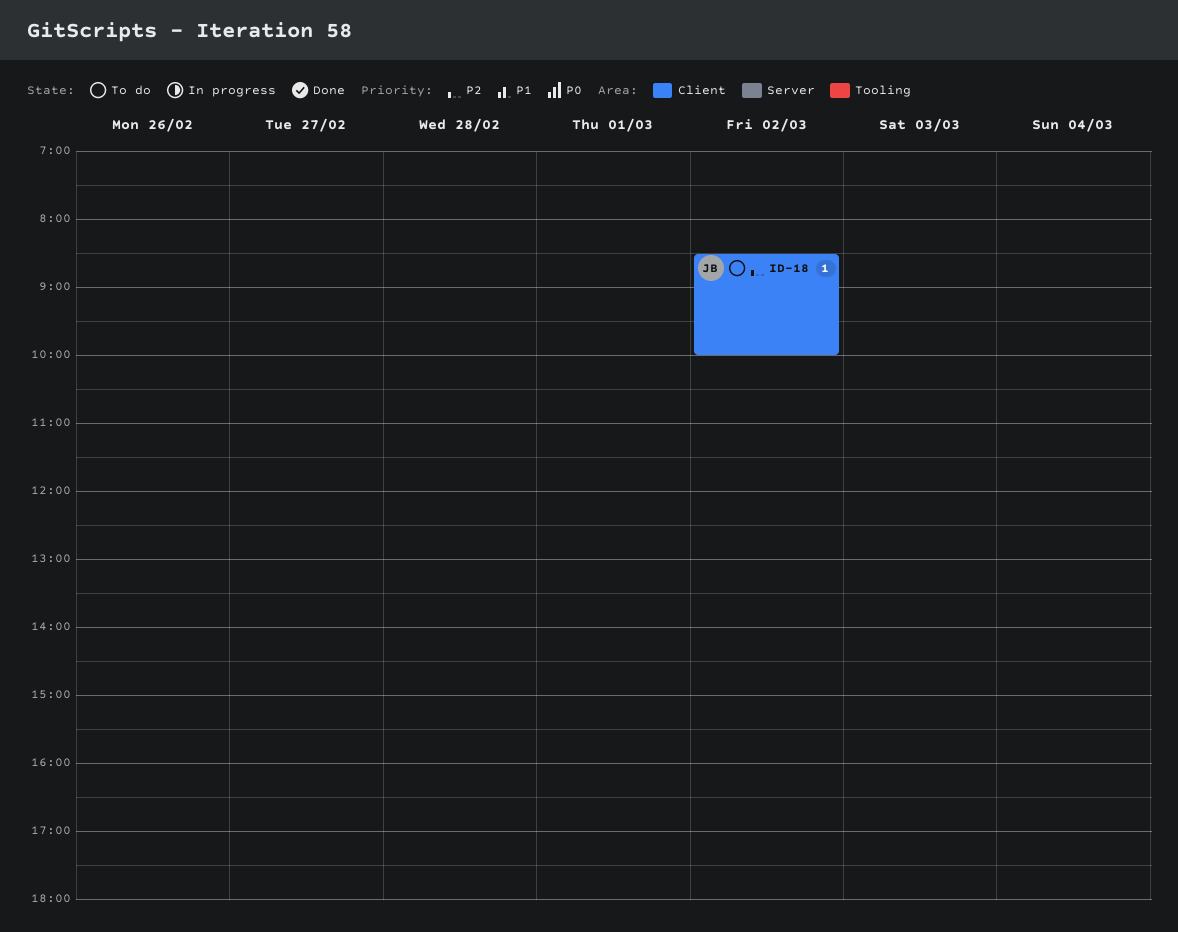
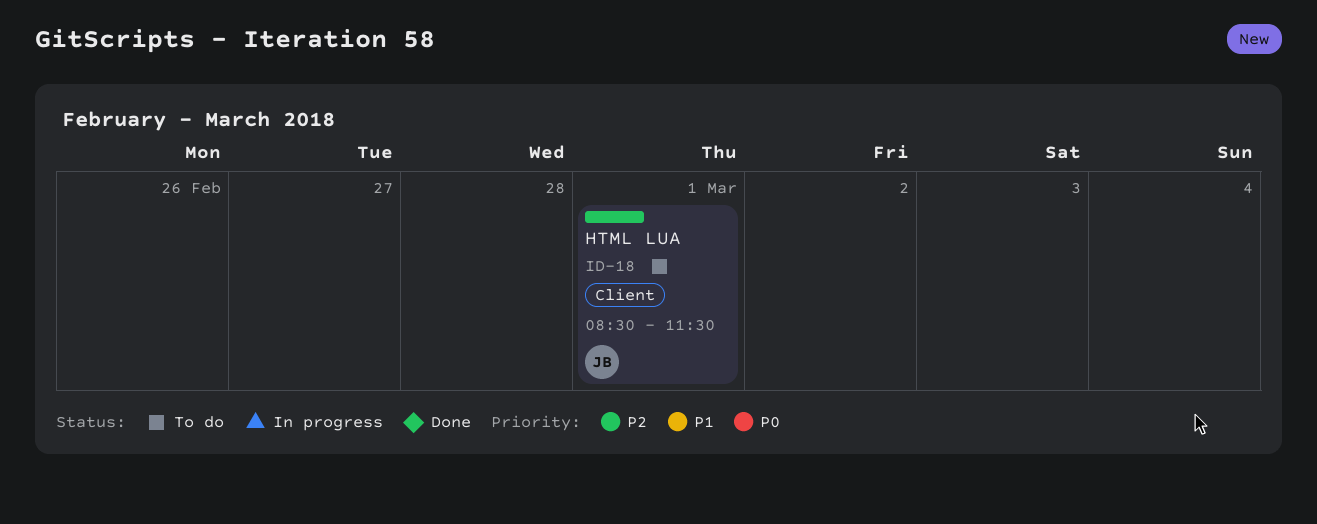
ID-18, day: Mar 2 -> Mar 1
ID-18, ends: 10:00 -> 11:30

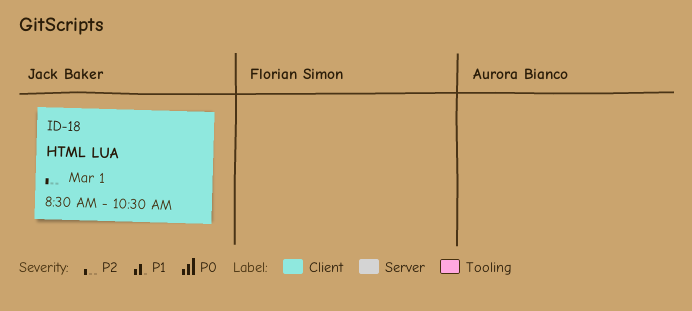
ID-18, ends: 11:30 -> 10:30

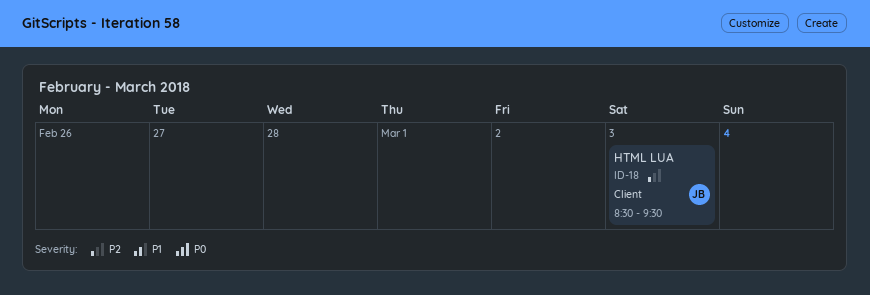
ID-18, day: Mar 1 -> Mar 3
ID-18, ends: 10:30 -> 09:30

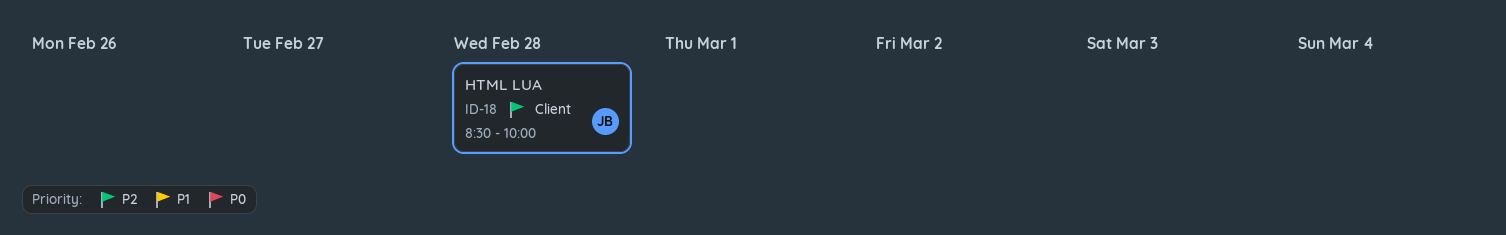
ID-18, day: Mar 3 -> Feb 28
ID-18, ends: 09:30 -> 10:00

